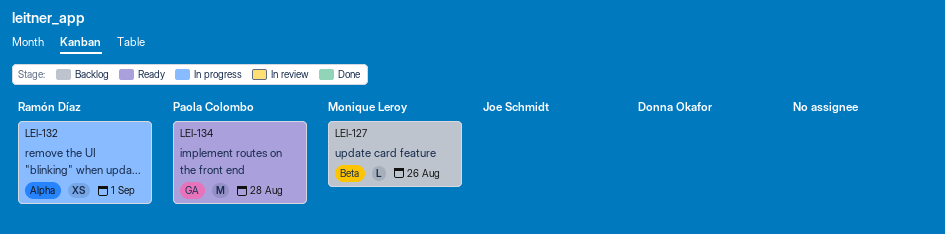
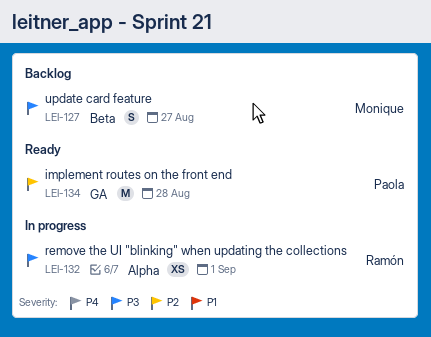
LEI-127, estimate: L -> S
LEI-127, due: Aug 26 -> Aug 27

